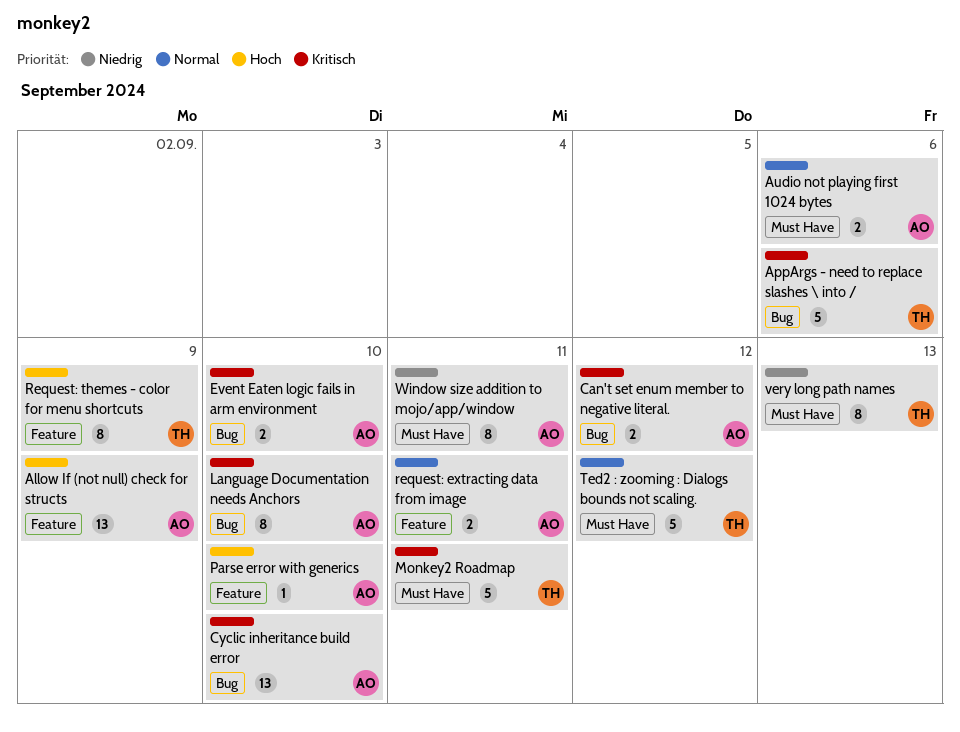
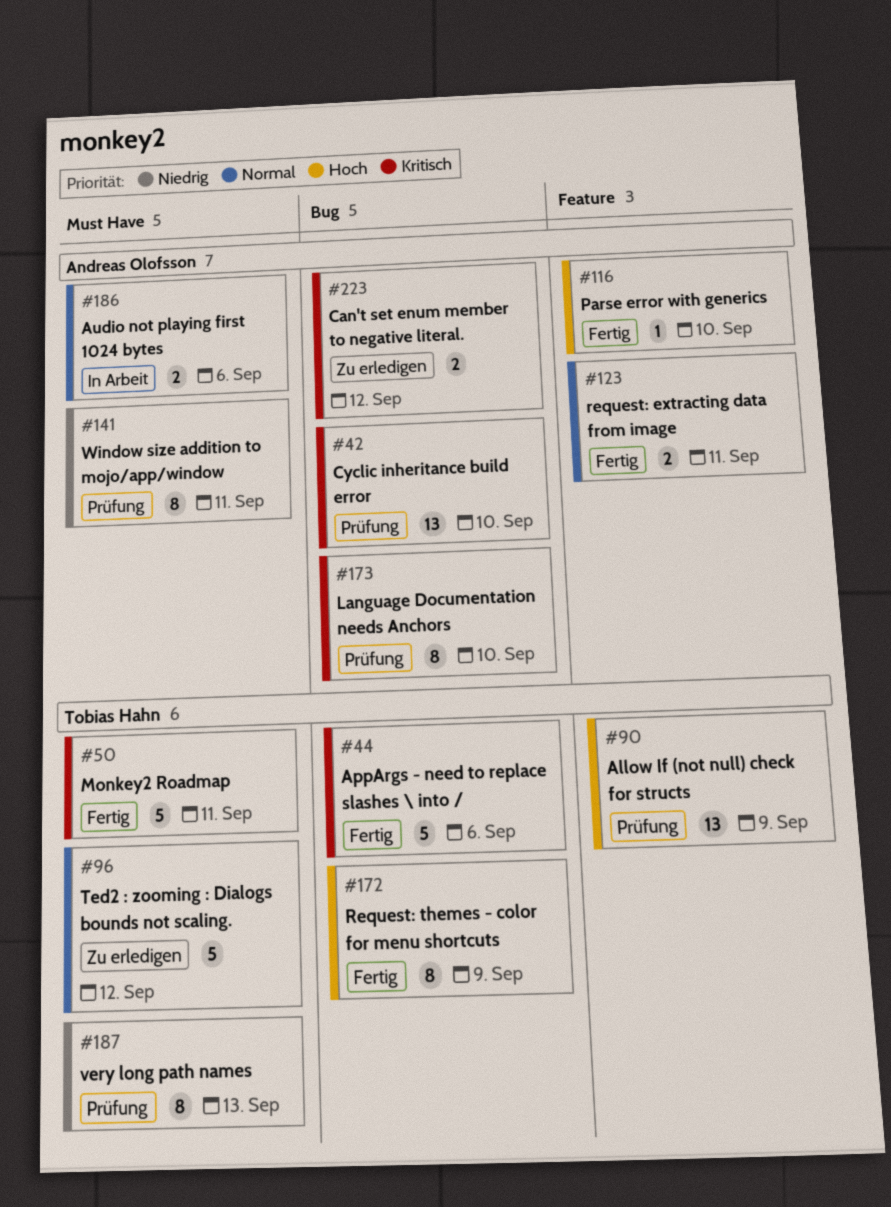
Allow If (not null) check for structs, owner: Andreas Olofsson -> Tobias Hahn
Event Eaten logic fails in arm environment: present -> none
Request: themes - color for menu shortcuts, label: Feature -> Bug

